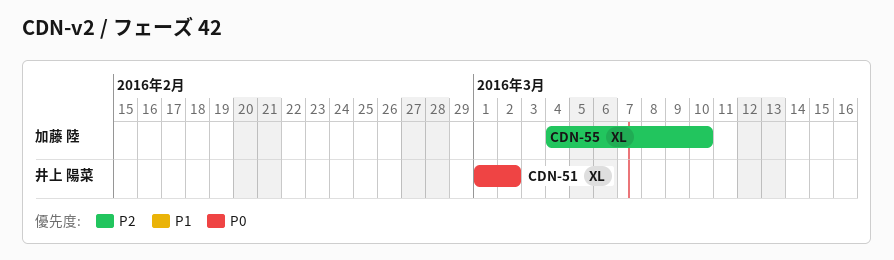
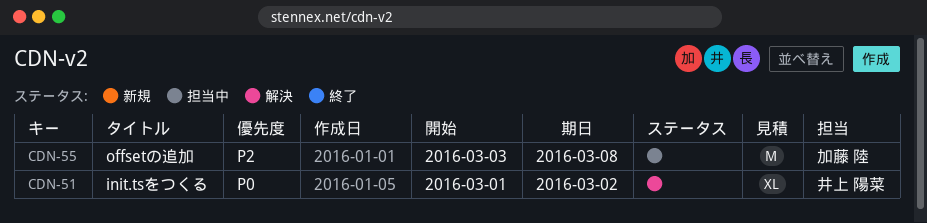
CDN-55, estimate: XL -> M
CDN-55, start: Mar 4 -> Mar 3
CDN-55, due: Mar 10 -> Mar 8

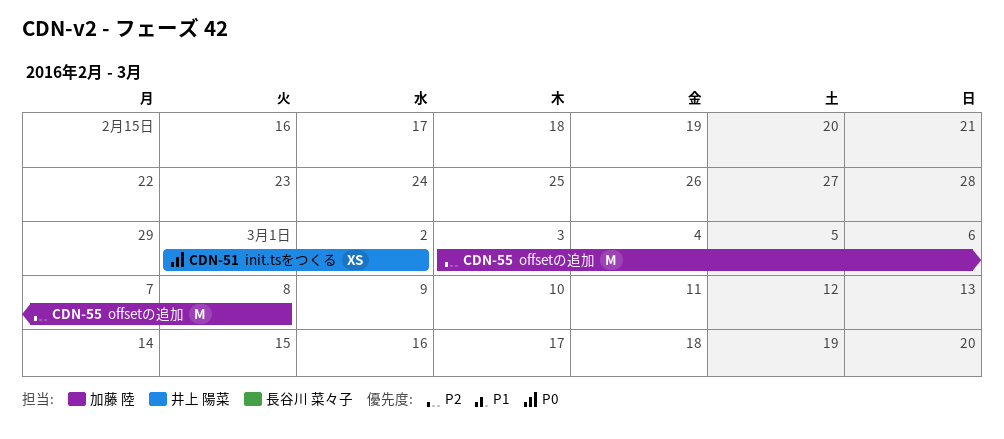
CDN-51, estimate: XL -> XS

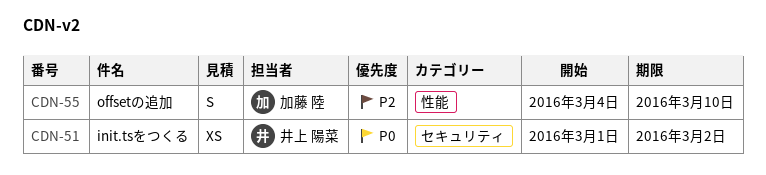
CDN-55, estimate: M -> S
CDN-55, start: Mar 3 -> Mar 4
CDN-55, due: Mar 8 -> Mar 10

